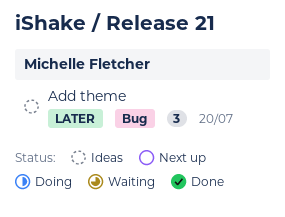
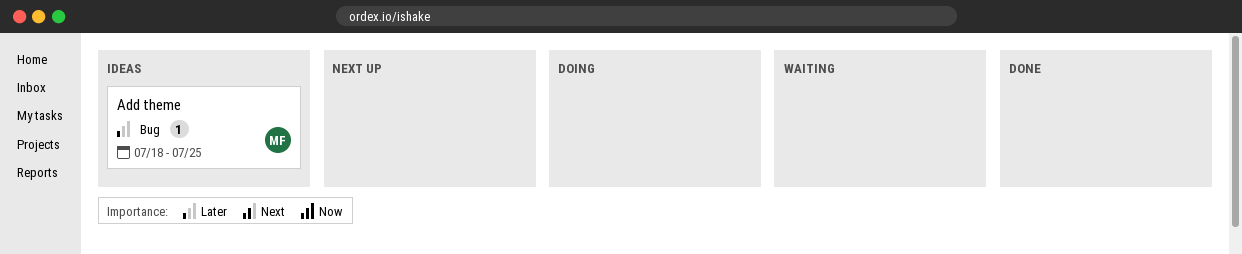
Add theme, estimate: 3 -> 1
Add theme, due: Jul 20 -> Jul 25

